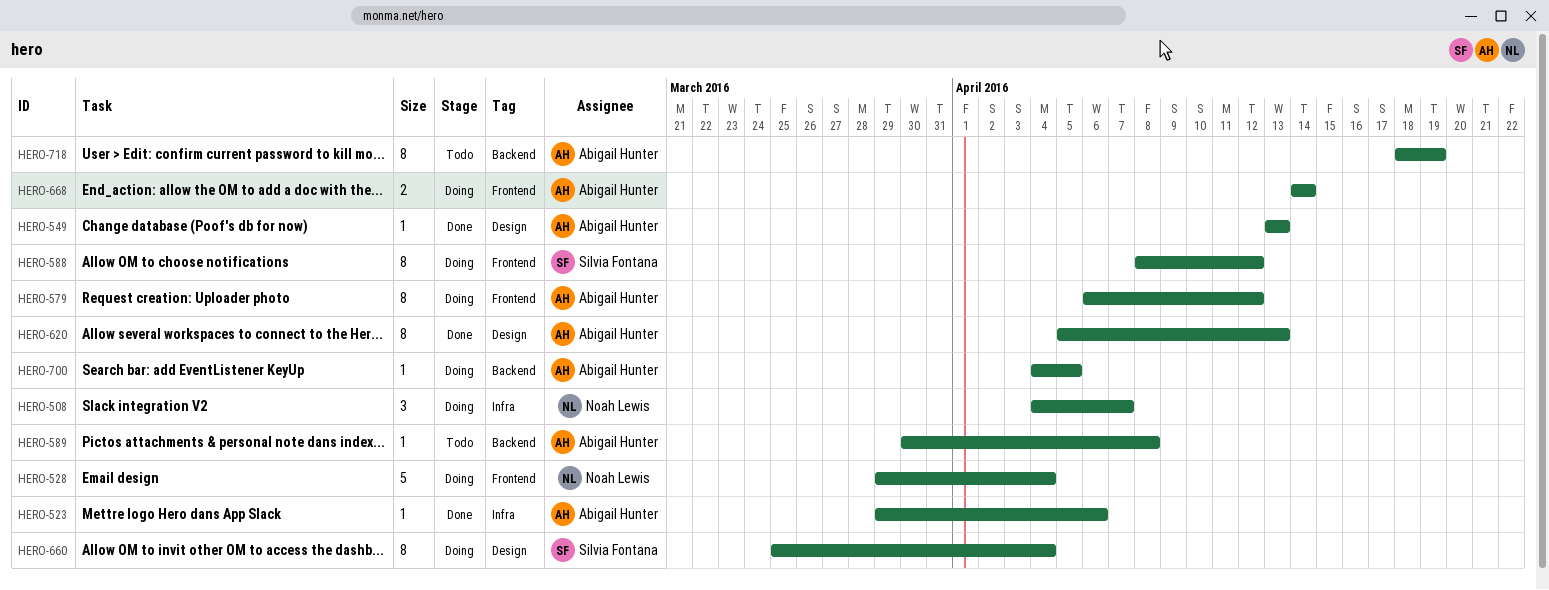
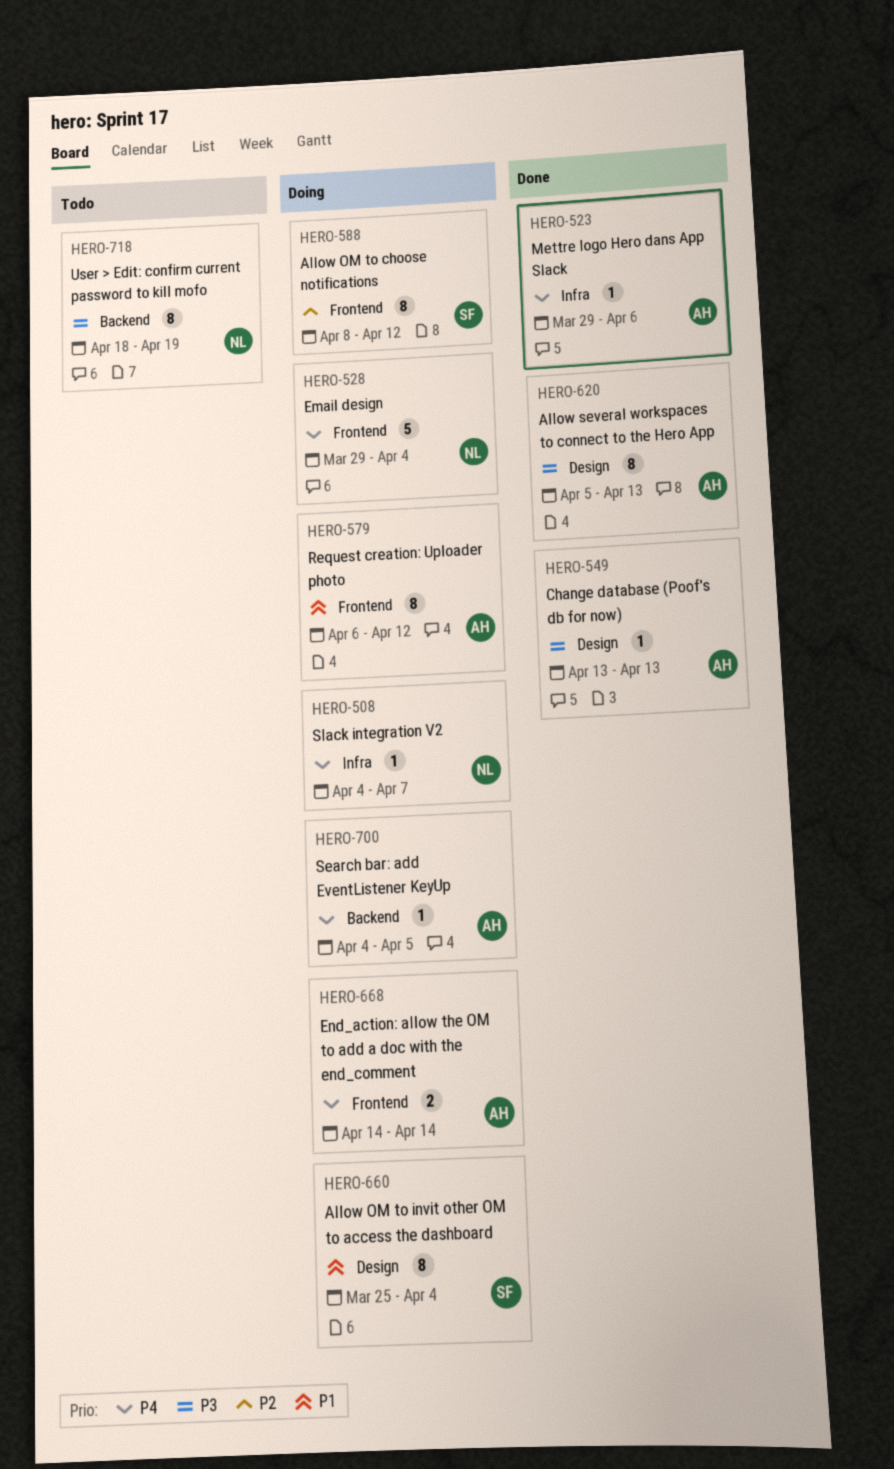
HERO-508, estimate: 3 -> 1
HERO-589: present -> none
HERO-718, owner: Abigail Hunter -> Noah Lewis

